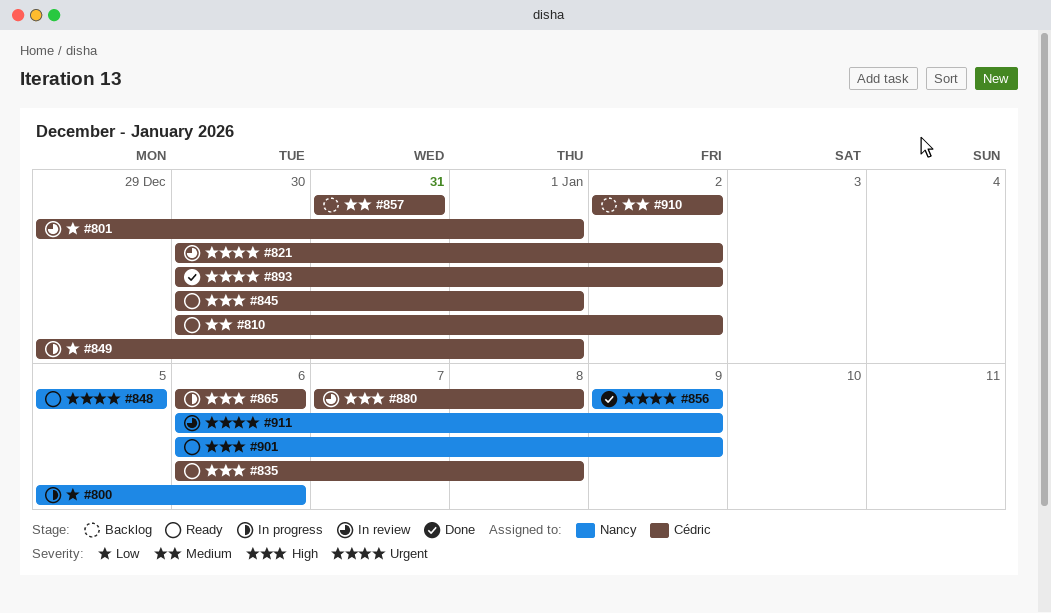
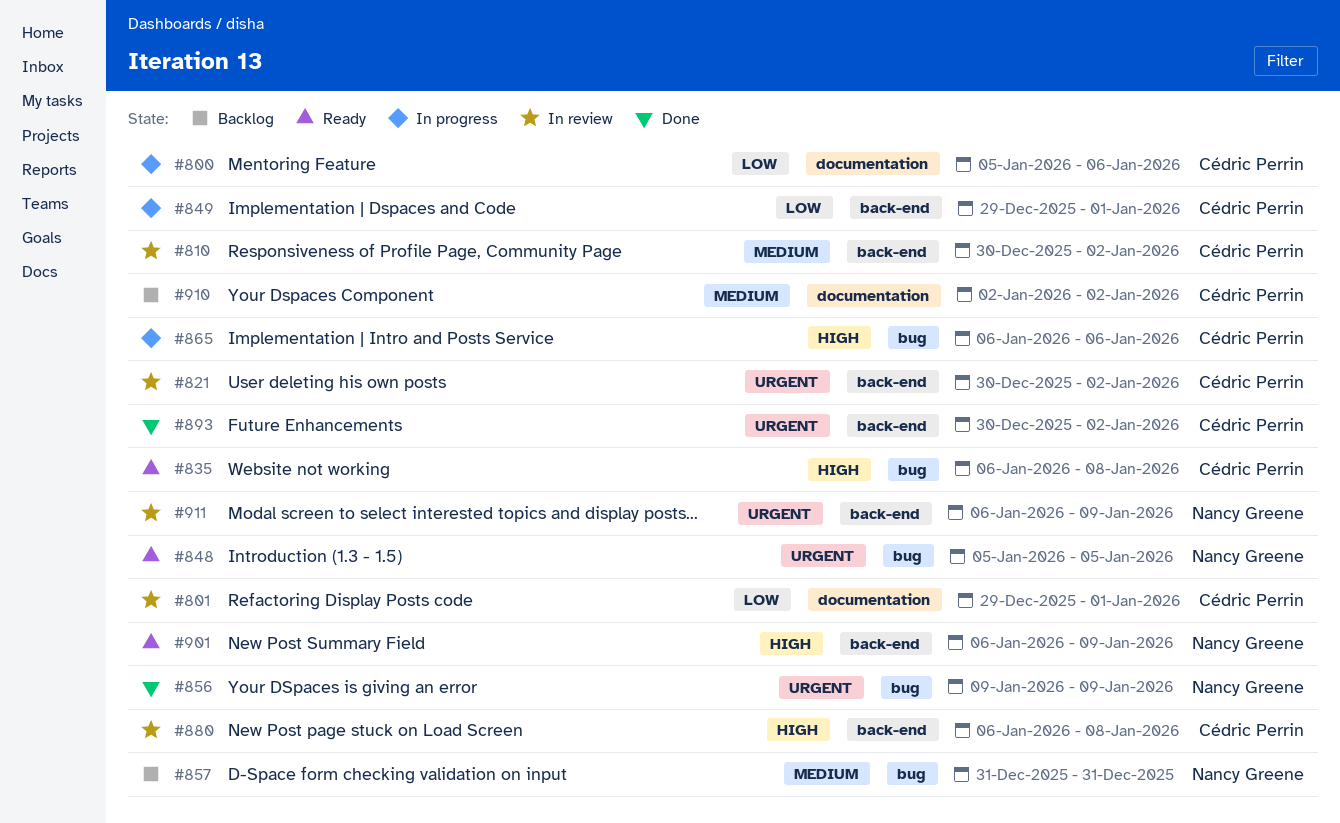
#800, owner: Nancy Greene -> Cédric Perrin
#810, status: Ready -> In review
#845: present -> none
#857, owner: Cédric Perrin -> Nancy Greene
#880, start: Jan 7 -> Jan 6

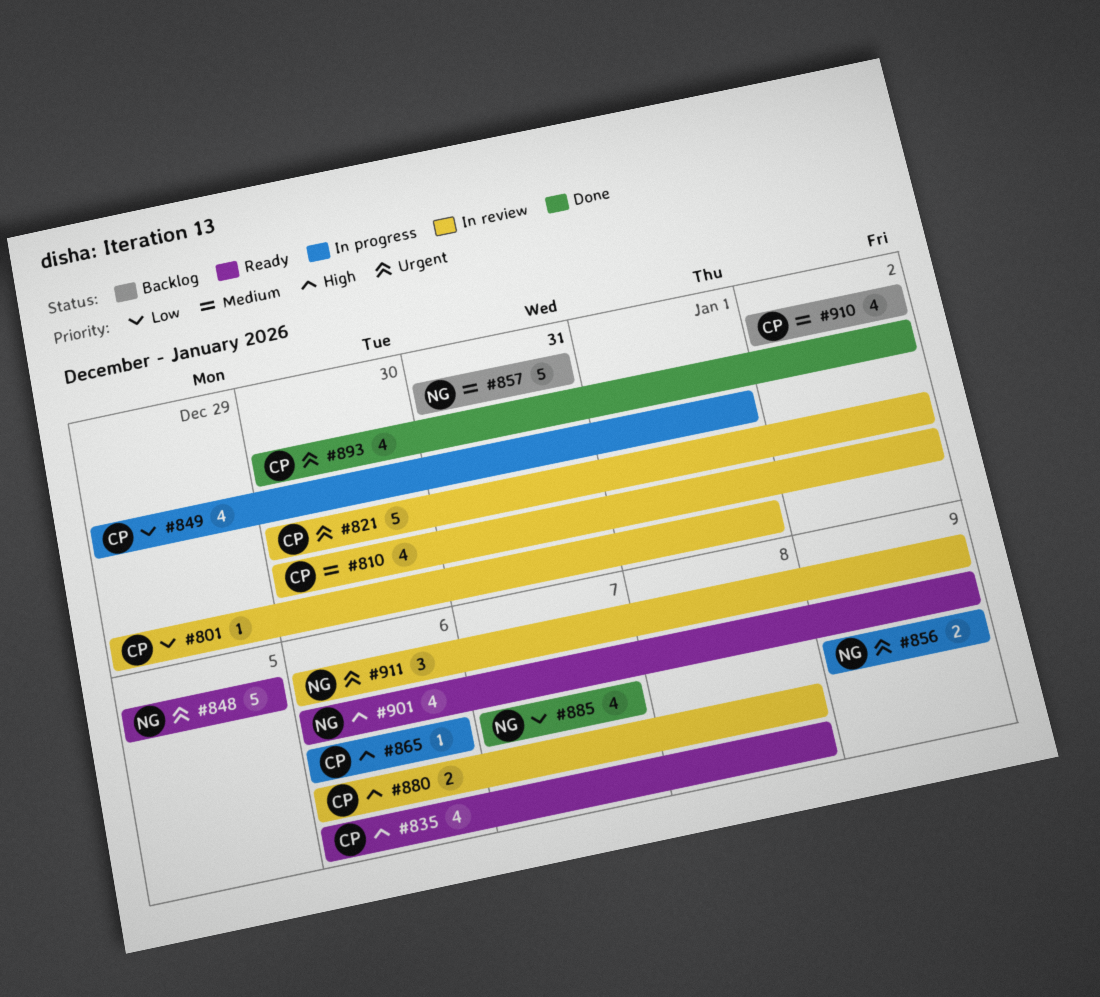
#800: present -> none
#856, status: Done -> In progress
#885: none -> present

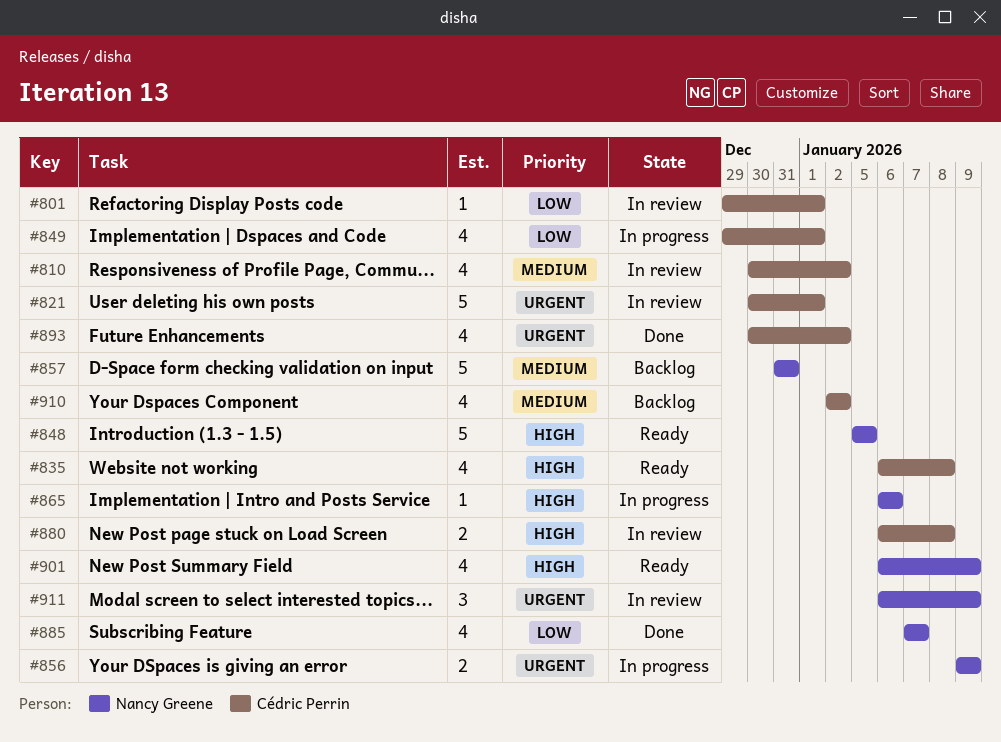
#821, due: Jan 2 -> Jan 1
#848, priority: Urgent -> High
#865, owner: Cédric Perrin -> Nancy Greene

